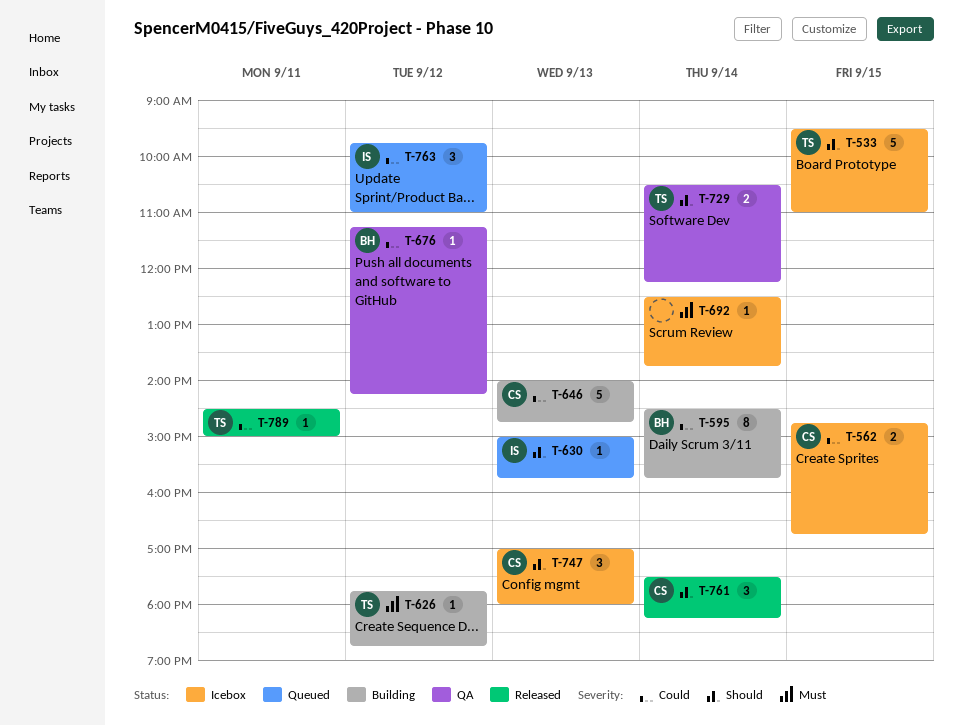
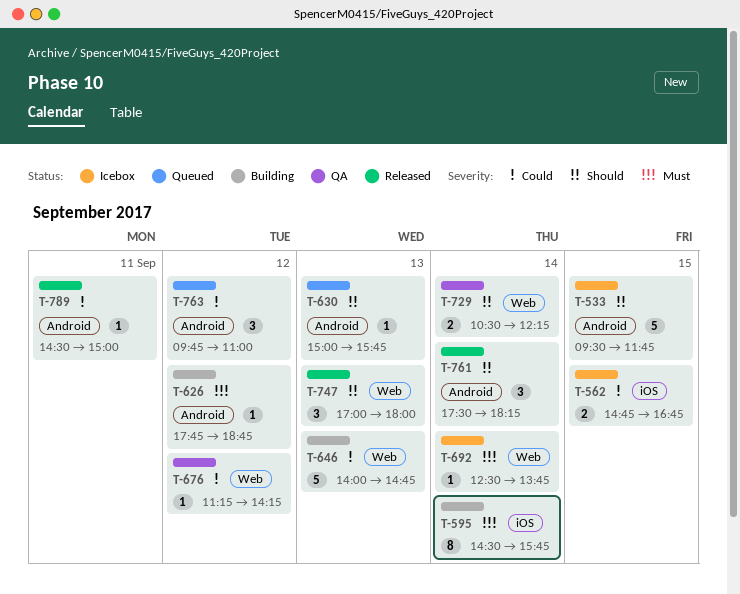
T-533, ends: 11:00 -> 11:45
T-595, priority: Could -> Must
T-747, status: Icebox -> Released

